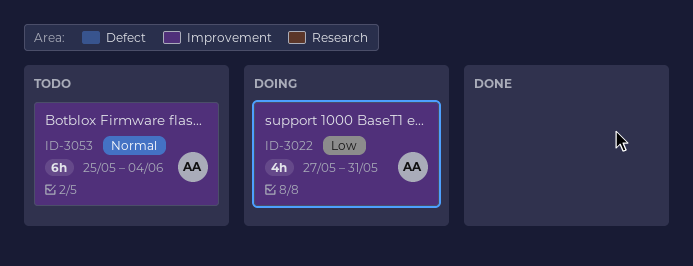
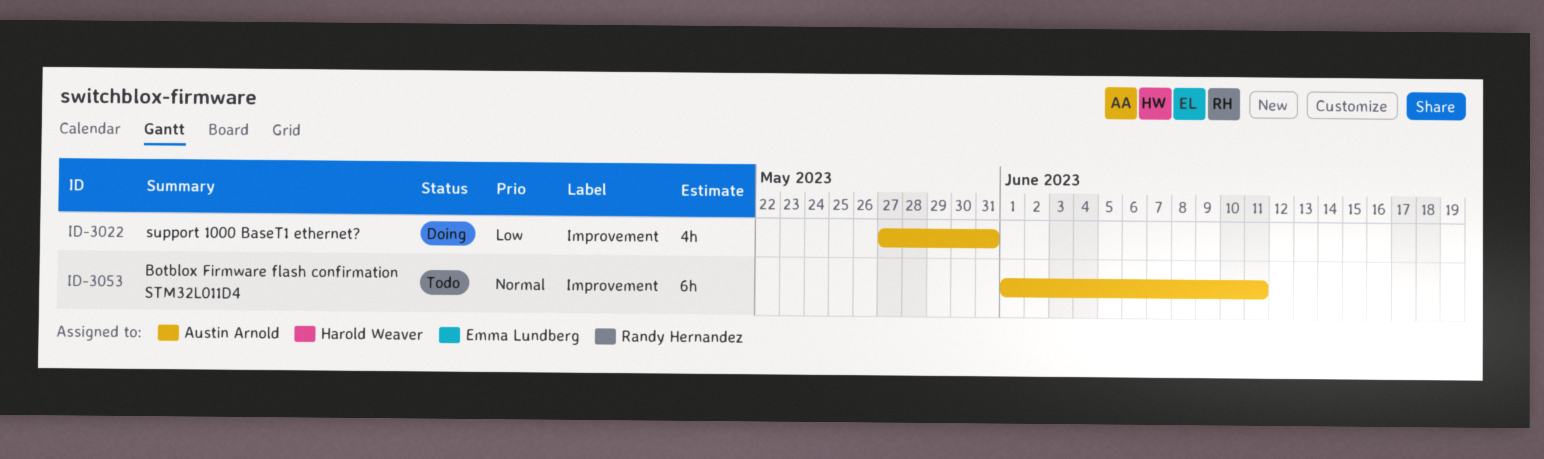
ID-3053, start: May 25 -> Jun 1
ID-3053, due: Jun 4 -> Jun 11

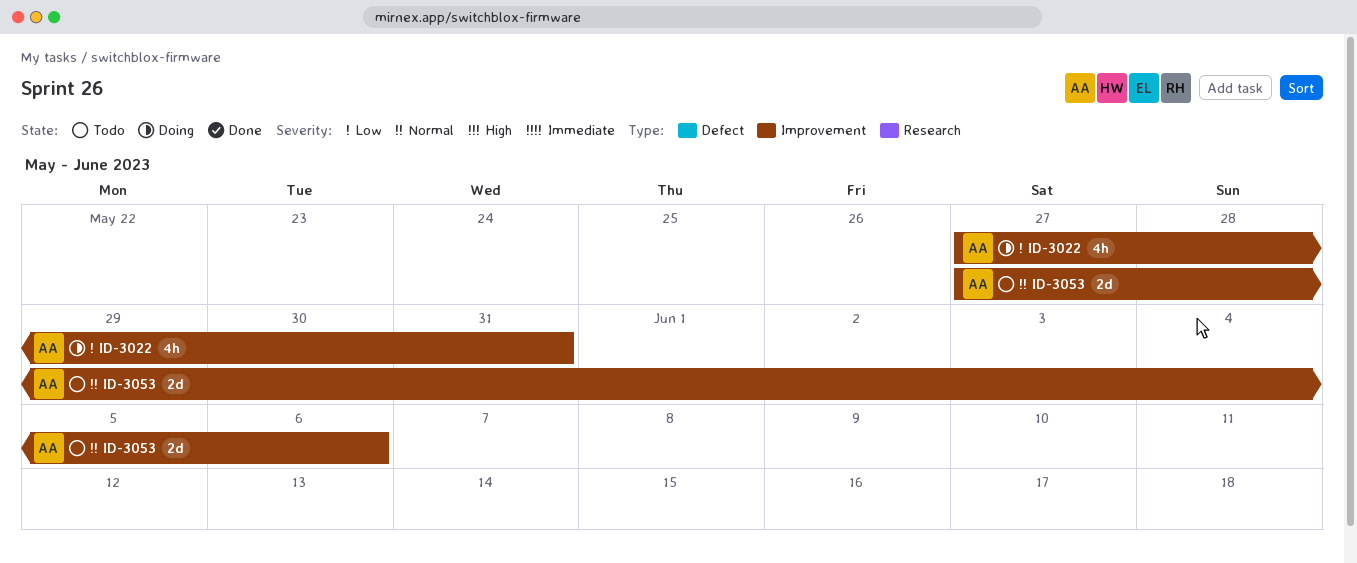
ID-3053, estimate: 6h -> 2d
ID-3053, start: Jun 1 -> May 27
ID-3053, due: Jun 11 -> Jun 6

